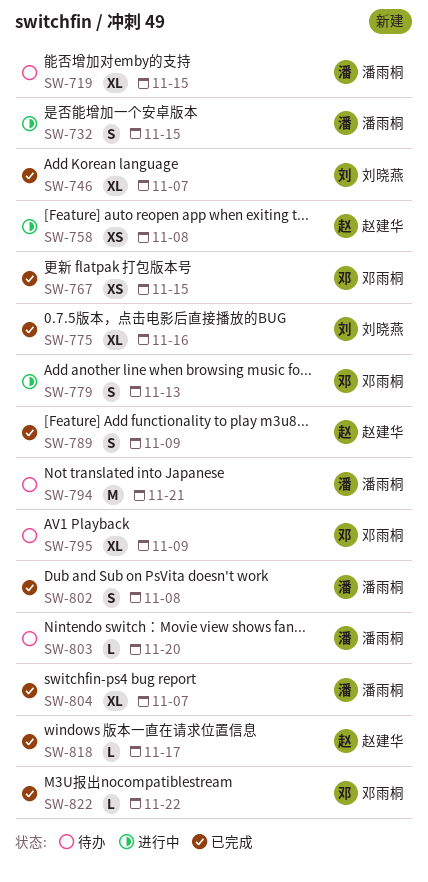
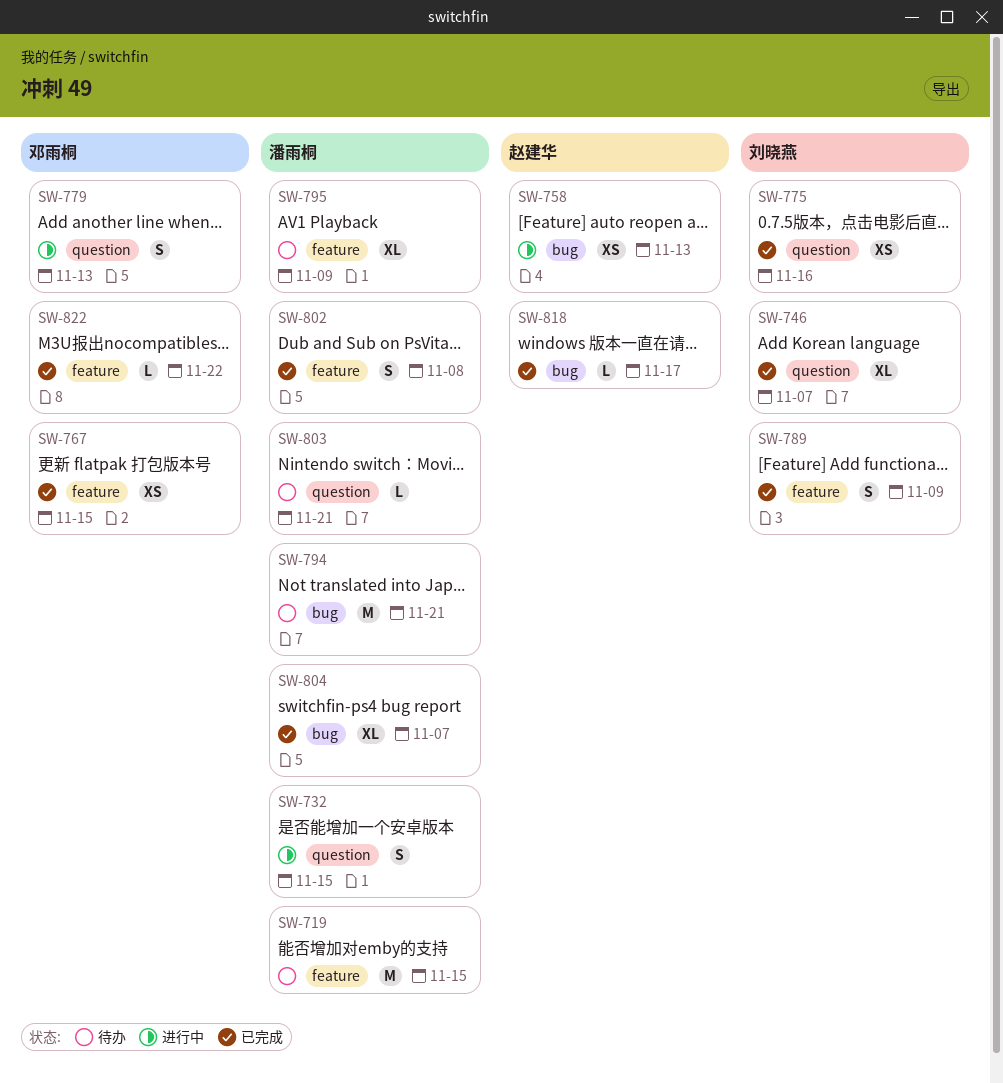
SW-719, estimate: XL -> M
SW-758, due: Nov 8 -> Nov 13
SW-775, estimate: XL -> XS
SW-789, owner: 赵建华 -> 刘晓燕
SW-795, owner: 邓雨桐 -> 潘雨桐
SW-803, due: Nov 20 -> Nov 21

